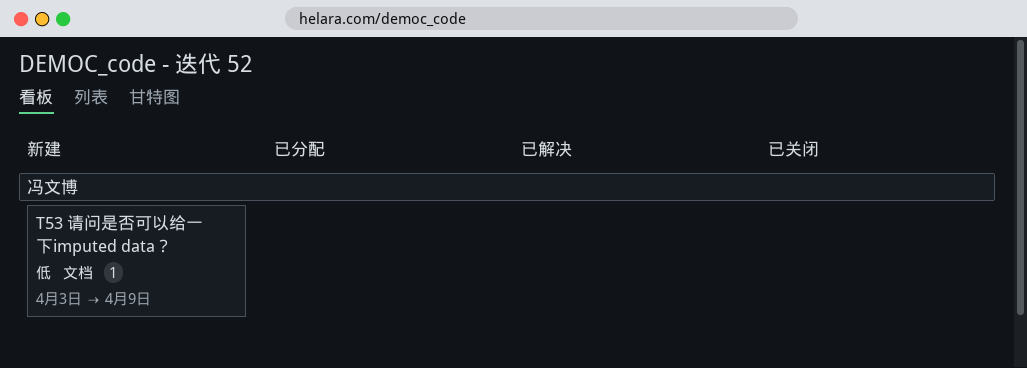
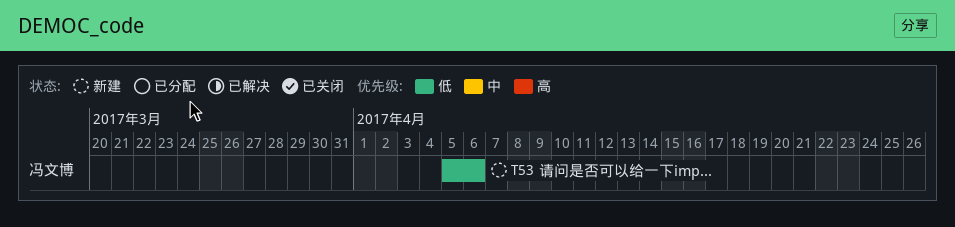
T53, start: Apr 3 -> Apr 5
T53, due: Apr 9 -> Apr 6

